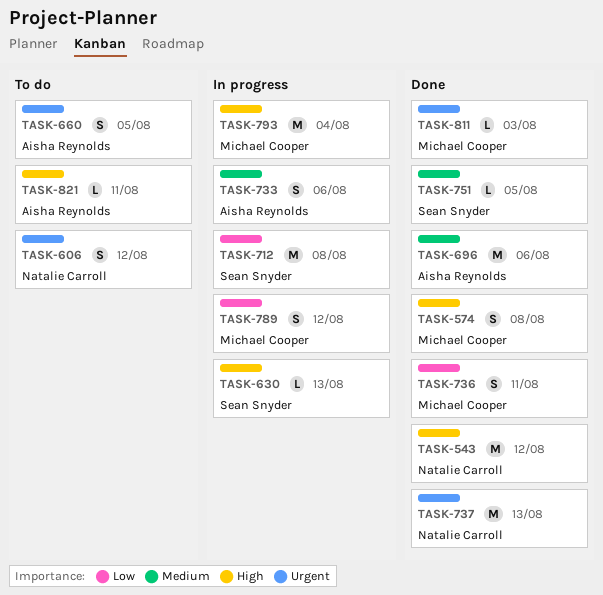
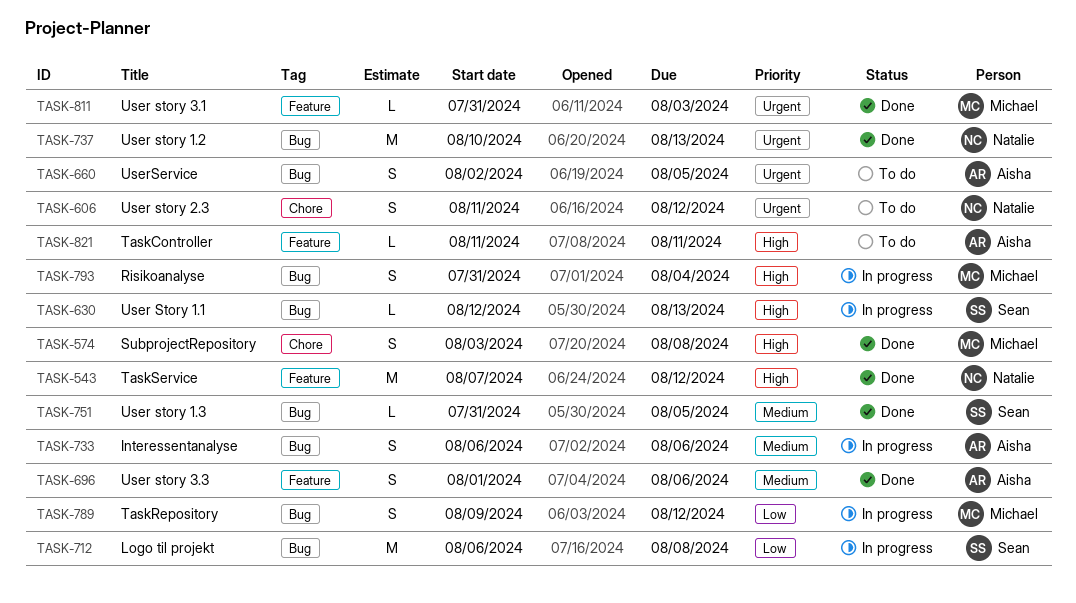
TASK-696, estimate: M -> S
TASK-736: present -> none
TASK-793, estimate: M -> S

